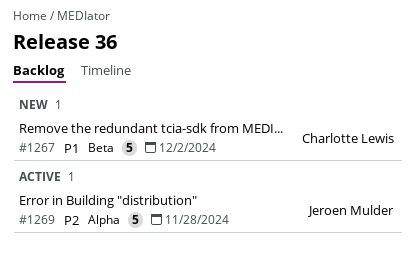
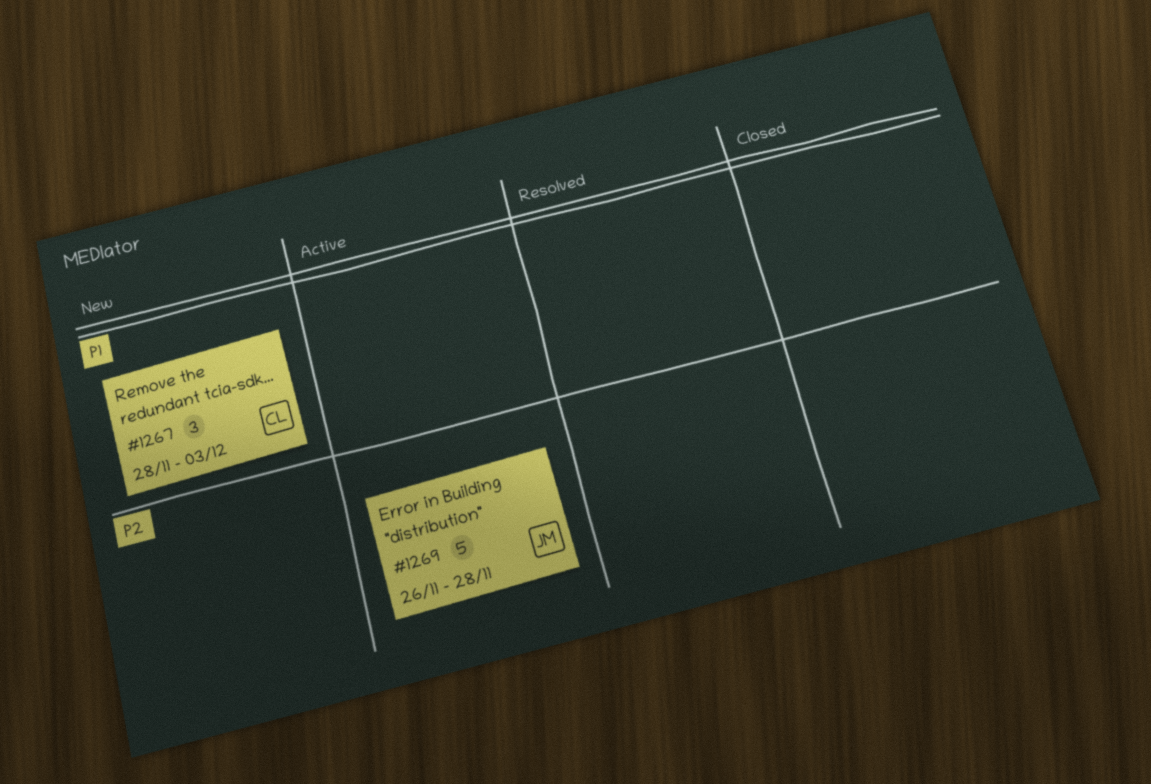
#1267, estimate: 5 -> 3
#1267, due: Dec 2 -> Dec 3

